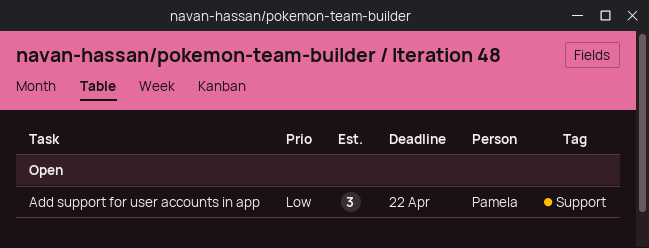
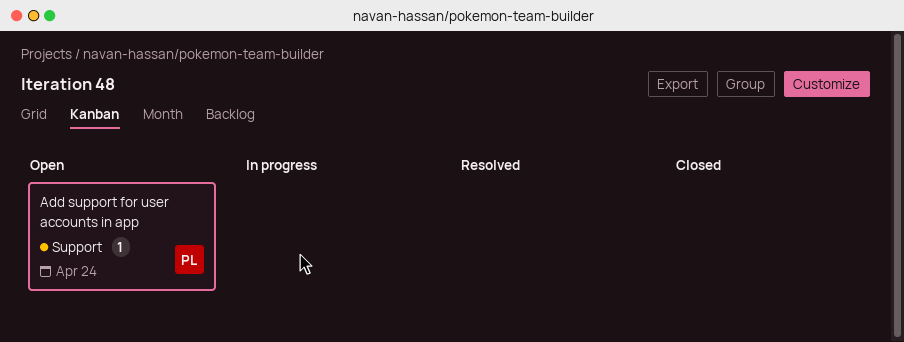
Add support for user accounts in app, estimate: 3 -> 1
Add support for user accounts in app, due: Apr 22 -> Apr 24

